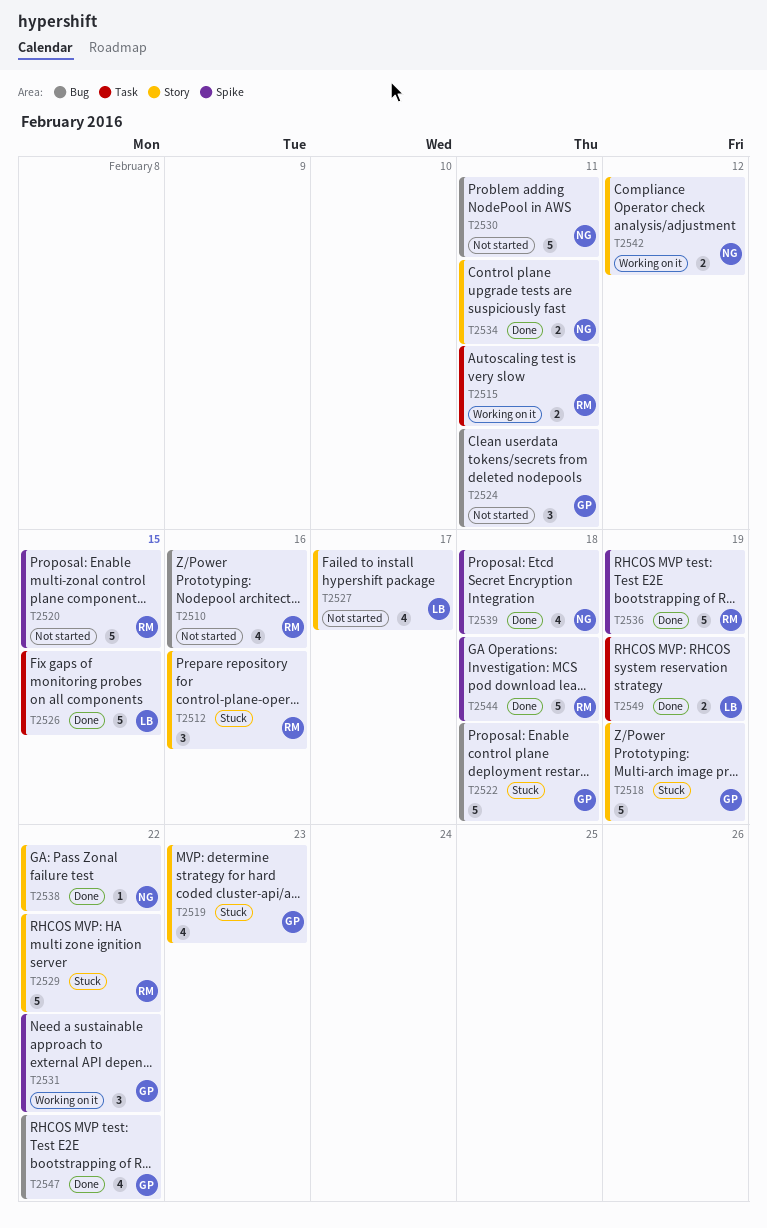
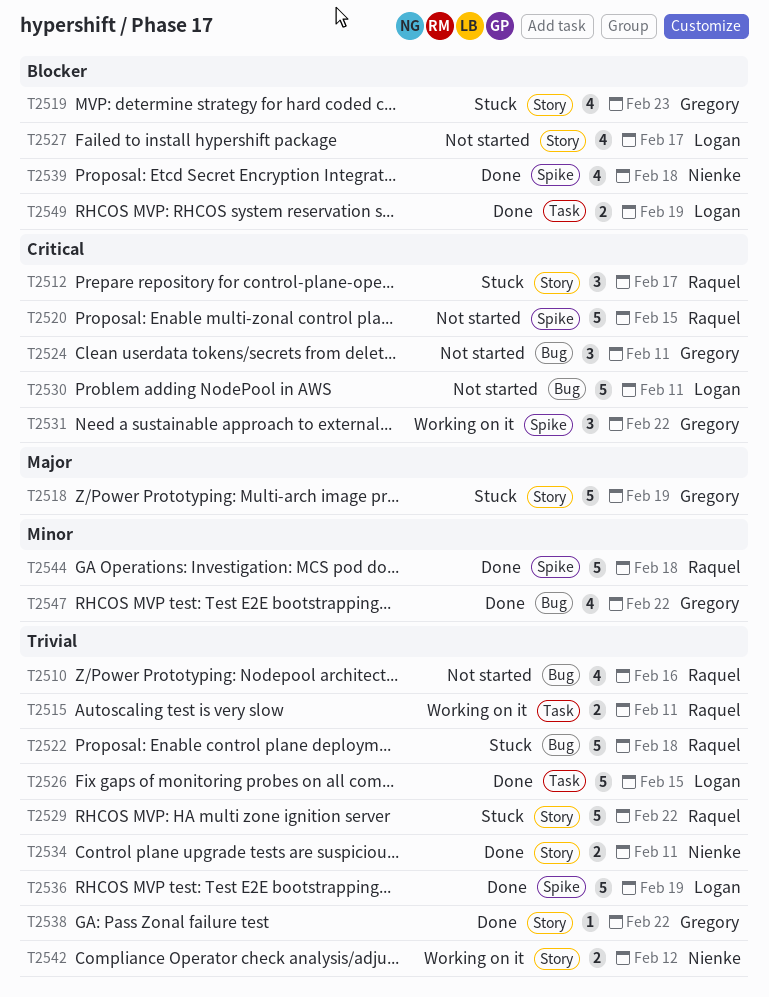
T2512, due: Feb 16 -> Feb 17
T2522, owner: Gregory -> Raquel
T2530, owner: Nienke -> Logan
T2536, owner: Raquel -> Logan
T2538, owner: Nienke -> Gregory

